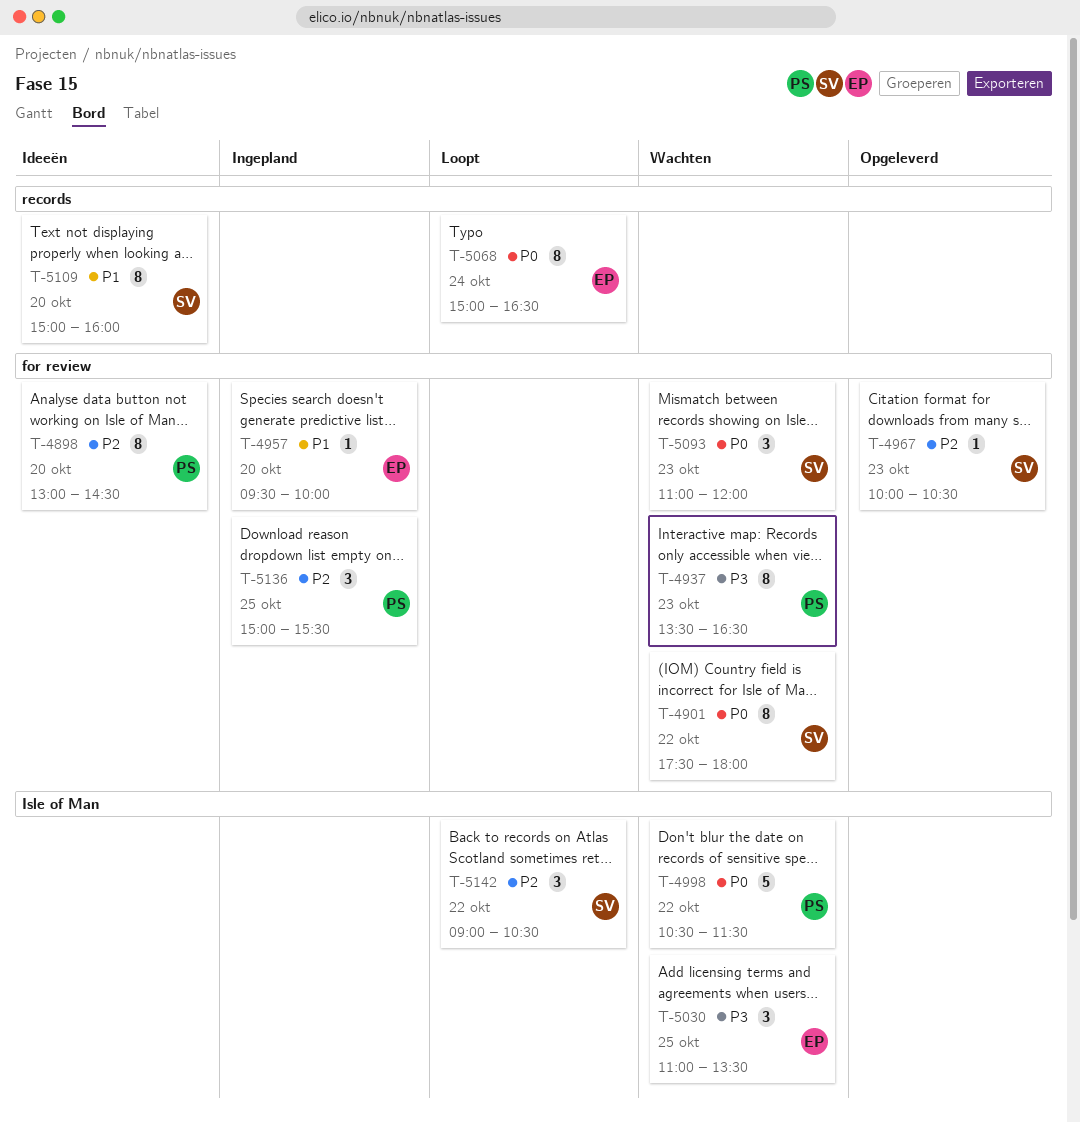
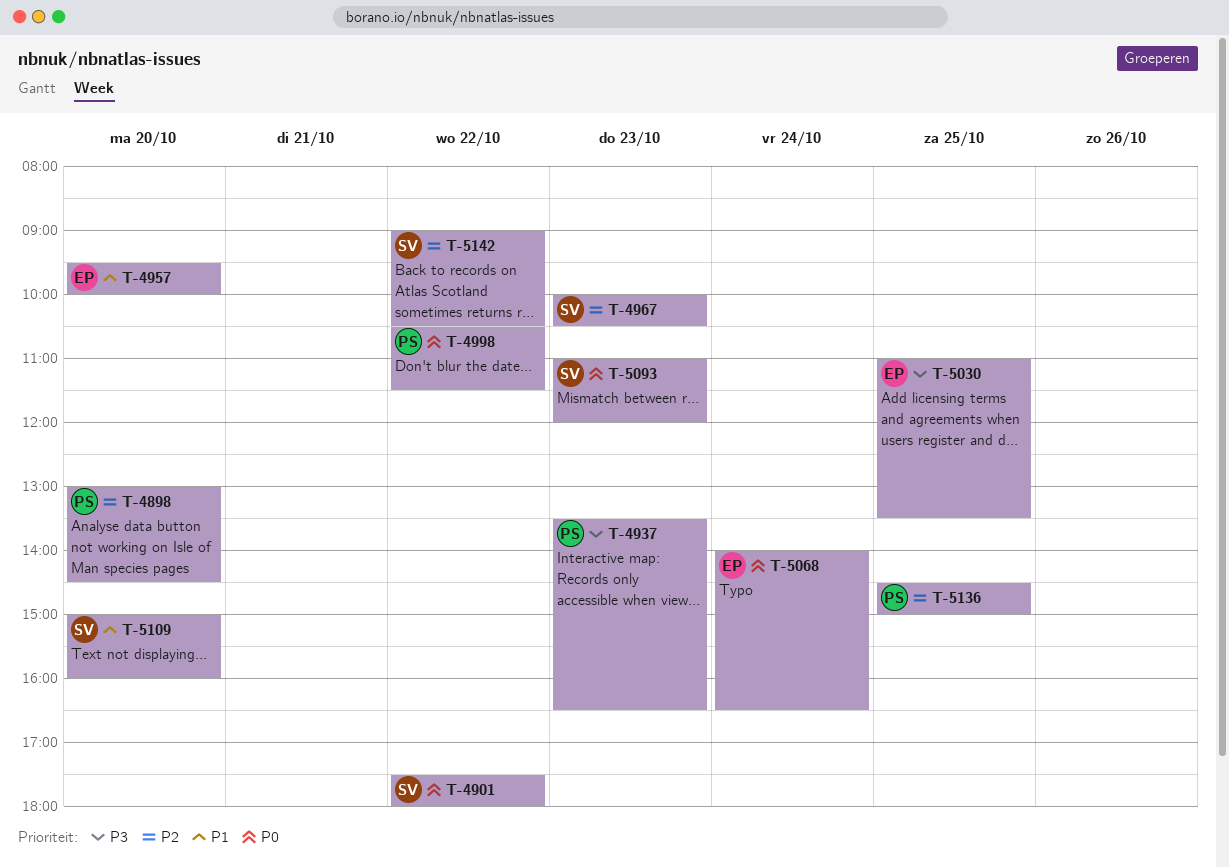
T-5068, begins: 15:00 -> 14:00
T-5136, begins: 15:00 -> 14:30
T-5136, ends: 15:30 -> 15:00

